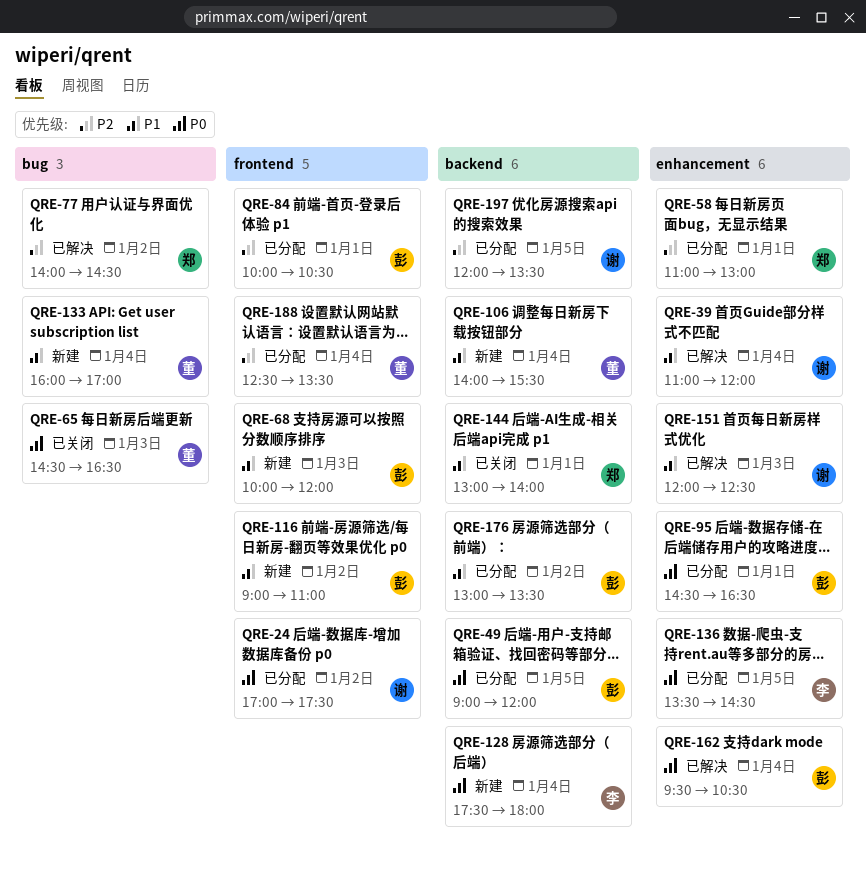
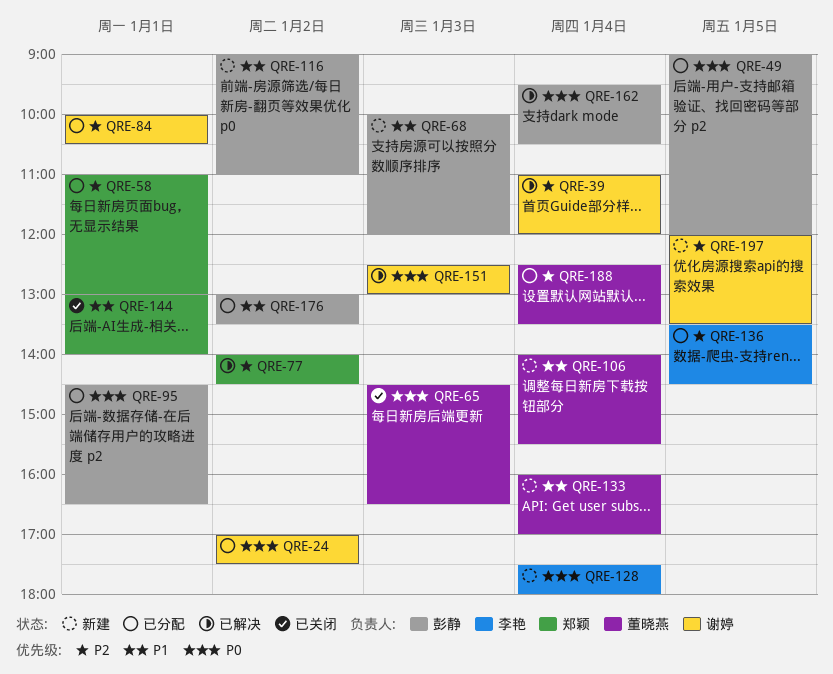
QRE-39, priority: P1 -> P2
QRE-84, owner: 彭静 -> 谢婷
QRE-136, priority: P0 -> P2
QRE-151, priority: P1 -> P0
QRE-151, begins: 12:00 -> 12:30
QRE-151, ends: 12:30 -> 13:00
QRE-197, status: 已分配 -> 新建

